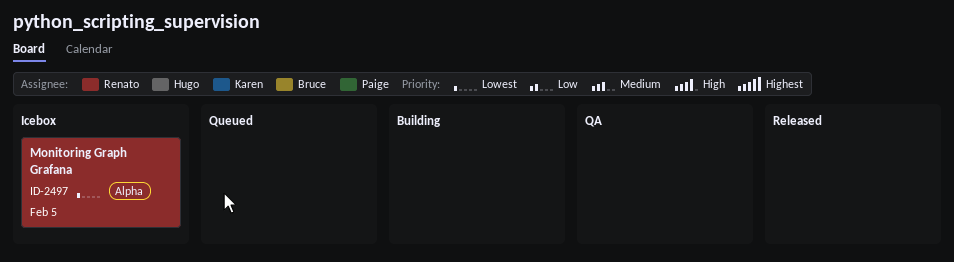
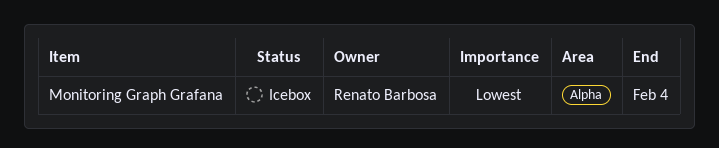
Monitoring Graph Grafana, due: Feb 5 -> Feb 4

